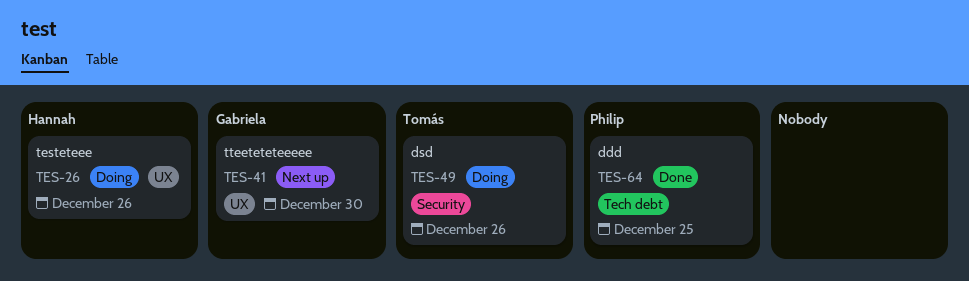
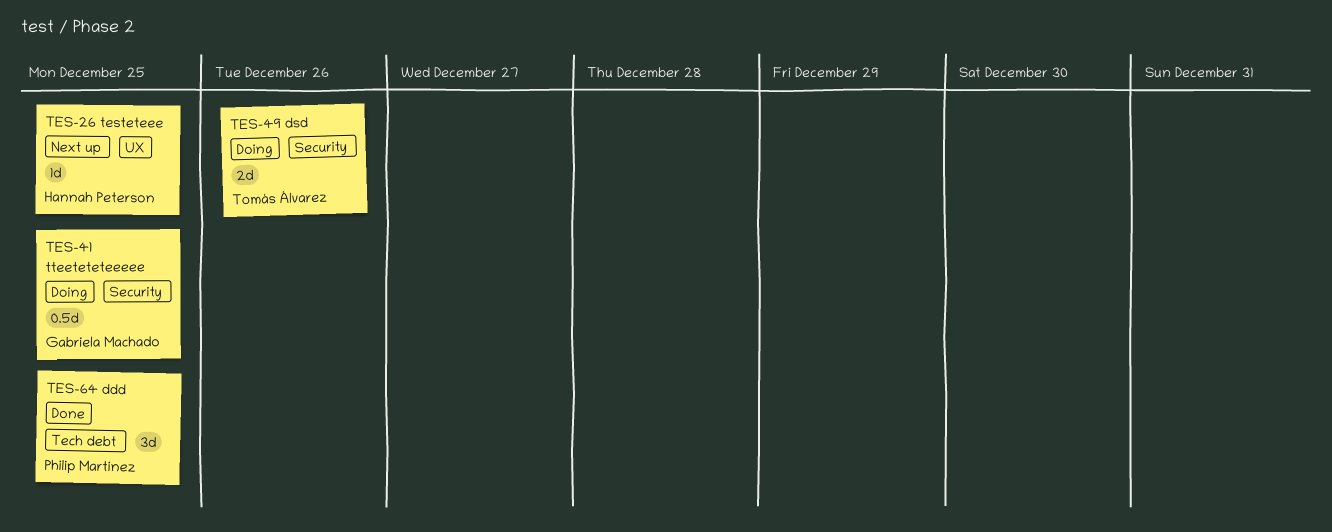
TES-26, status: Doing -> Next up
TES-26, due: Dec 26 -> Dec 25
TES-41, status: Next up -> Doing
TES-41, label: UX -> Security
TES-41, due: Dec 30 -> Dec 25

